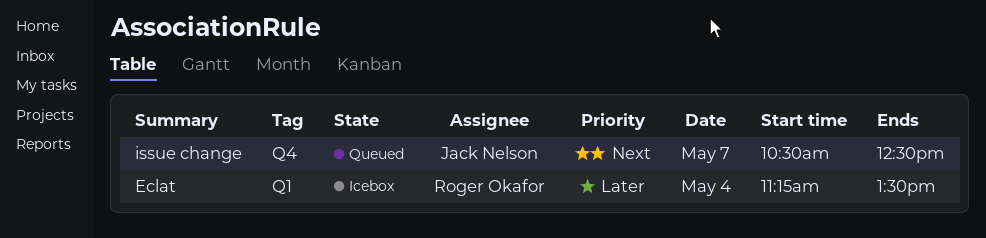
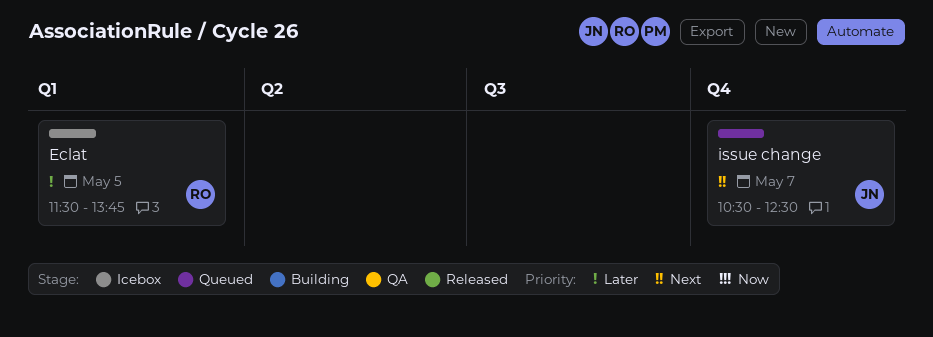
Eclat, day: May 4 -> May 5
Eclat, begins: 11:15 -> 11:30
Eclat, ends: 13:30 -> 13:45

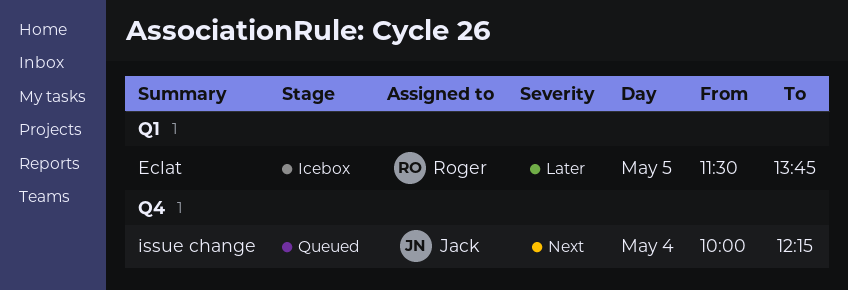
issue change, day: May 7 -> May 4
issue change, begins: 10:30 -> 10:00
issue change, ends: 12:30 -> 12:15

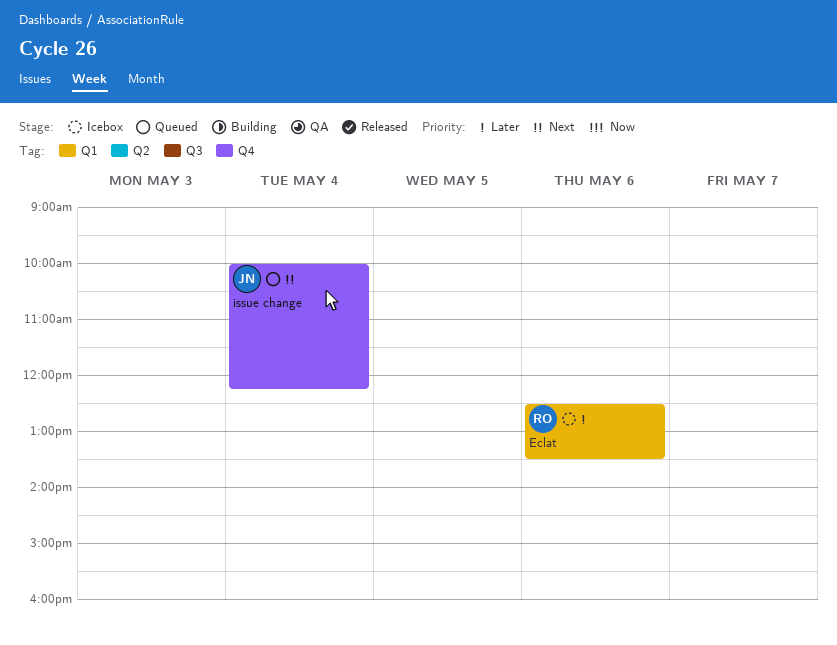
Eclat, day: May 5 -> May 6
Eclat, begins: 11:30 -> 12:30
Eclat, ends: 13:45 -> 13:30

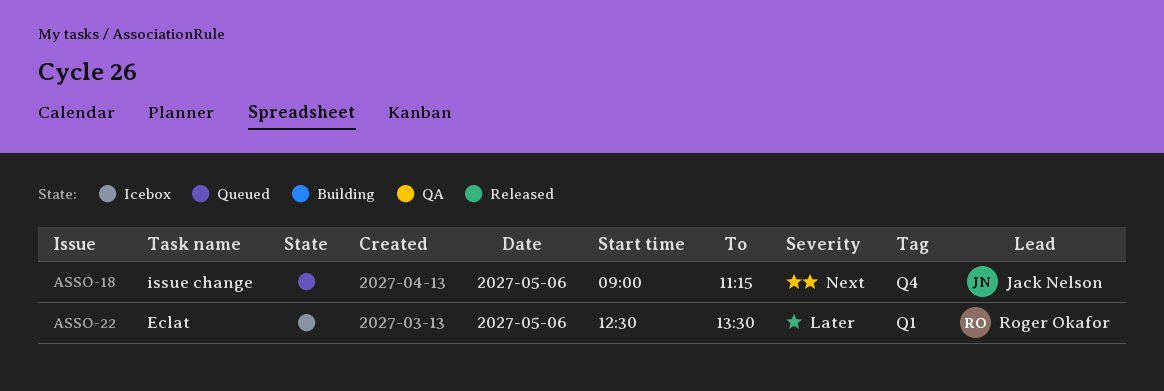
issue change, day: May 4 -> May 6
issue change, begins: 10:00 -> 09:00
issue change, ends: 12:15 -> 11:15

